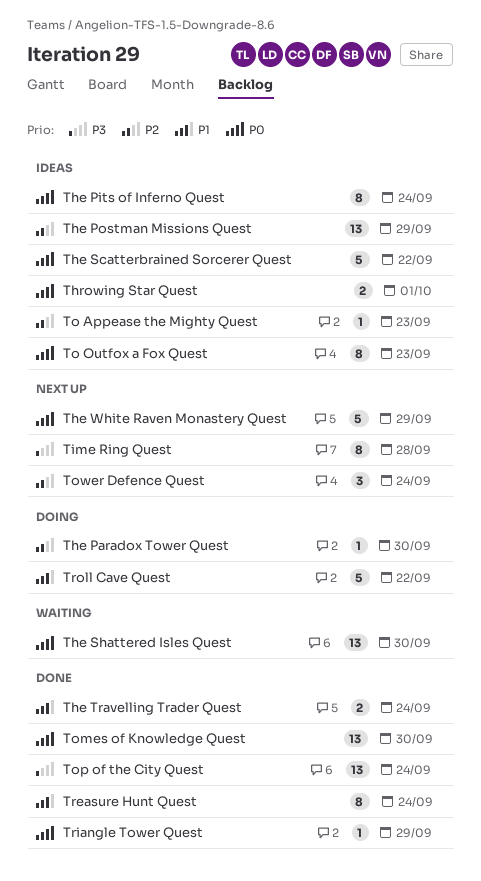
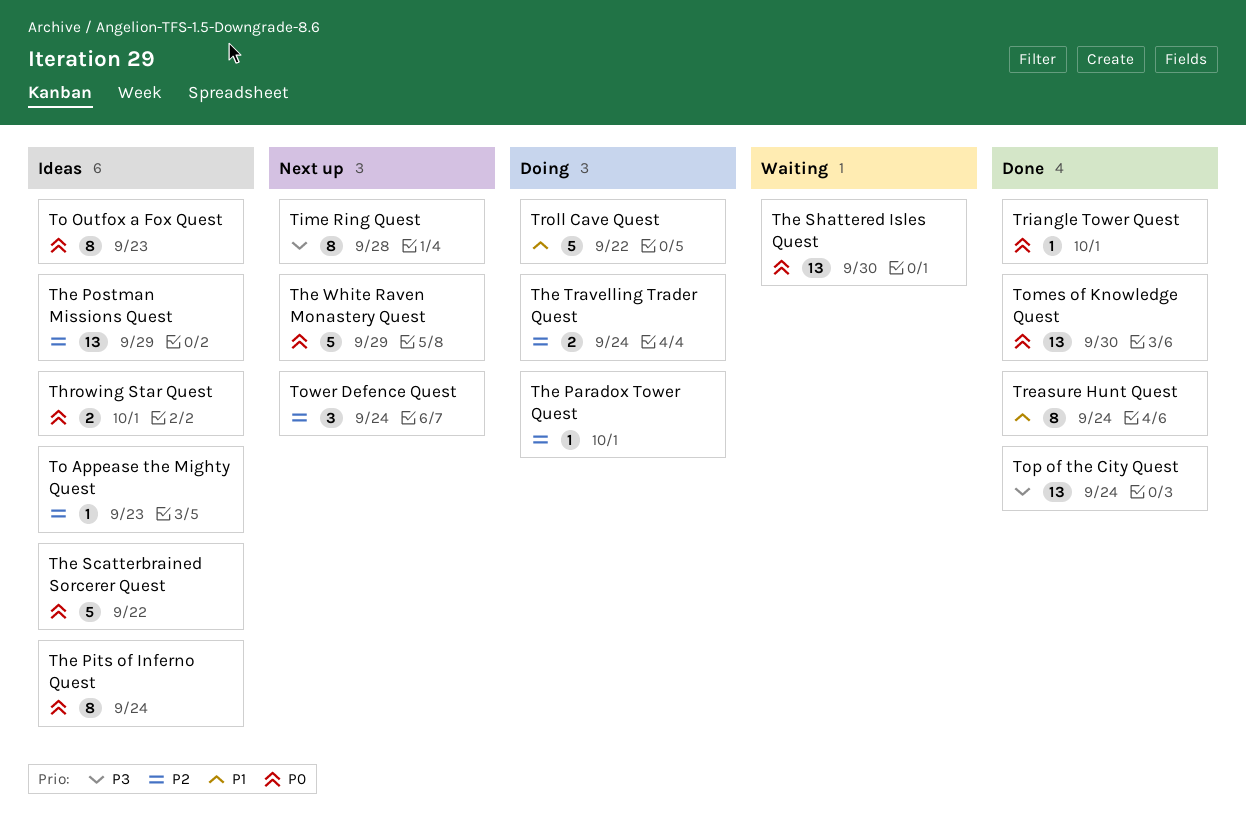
The Paradox Tower Quest, due: Sep 30 -> Oct 1
The Travelling Trader Quest, status: Done -> Doing
The Travelling Trader Quest, priority: P1 -> P2
Triangle Tower Quest, due: Sep 29 -> Oct 1

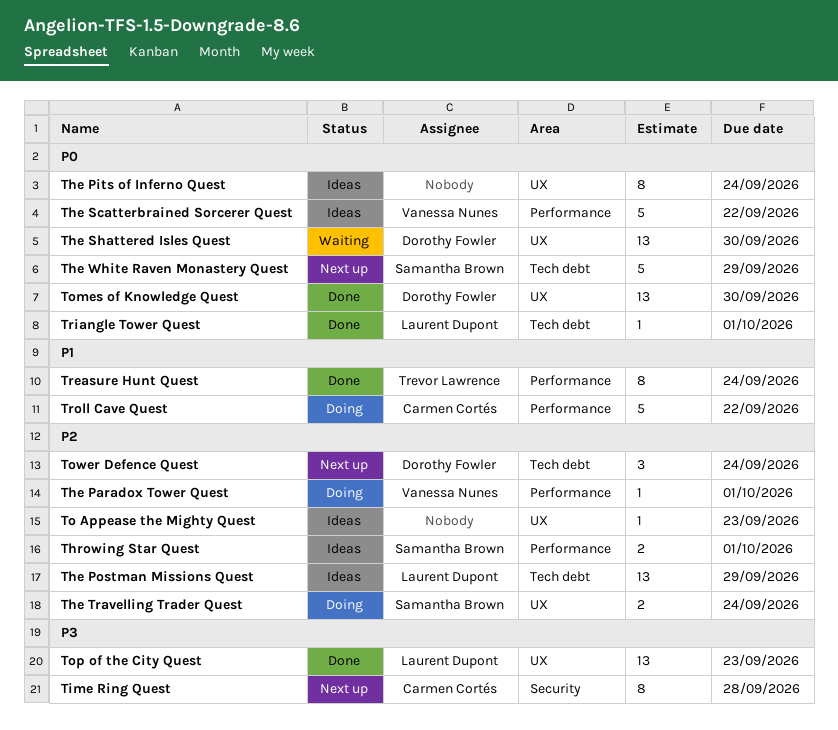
Throwing Star Quest, priority: P0 -> P2
To Outfox a Fox Quest: present -> none
Top of the City Quest, due: Sep 24 -> Sep 23

